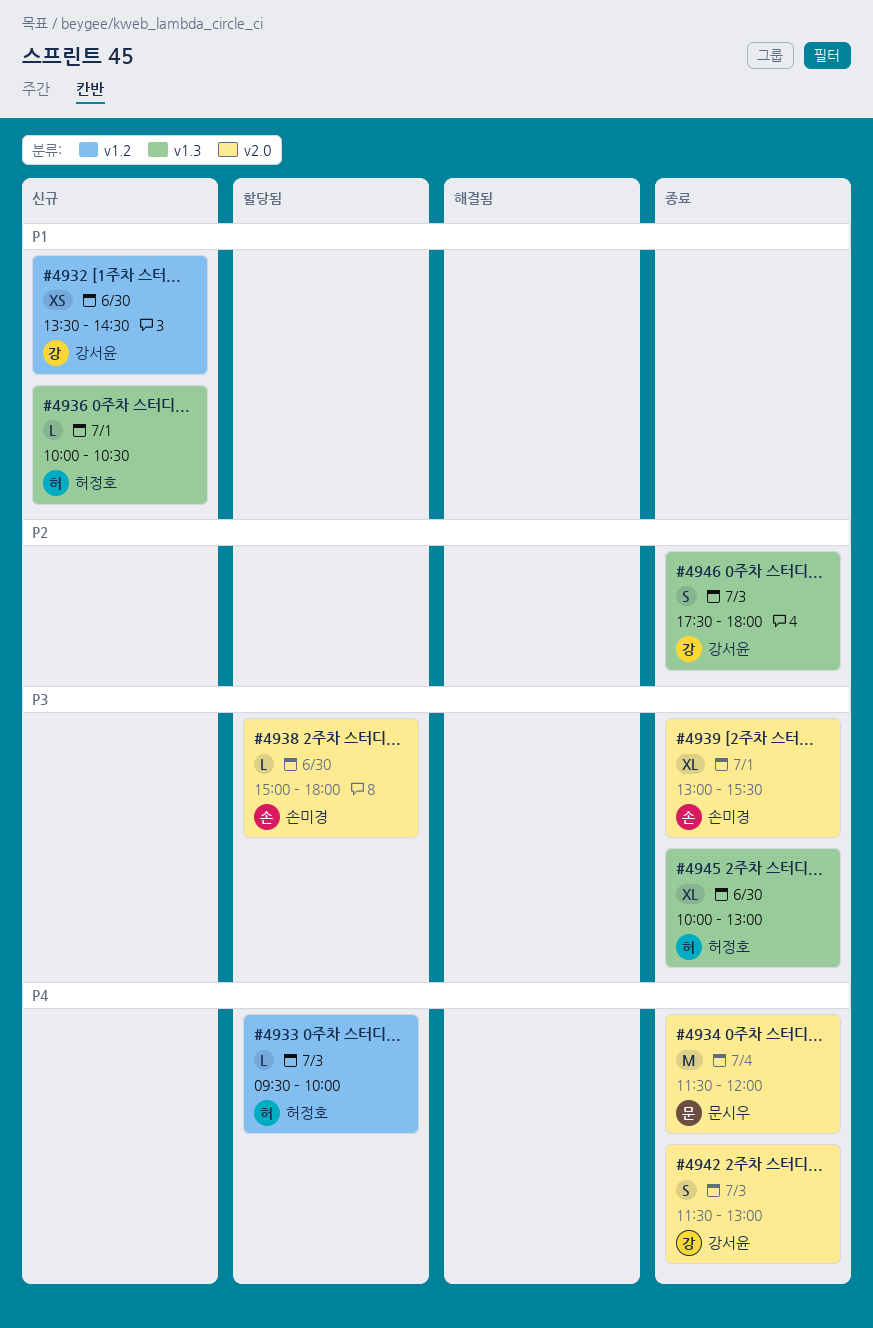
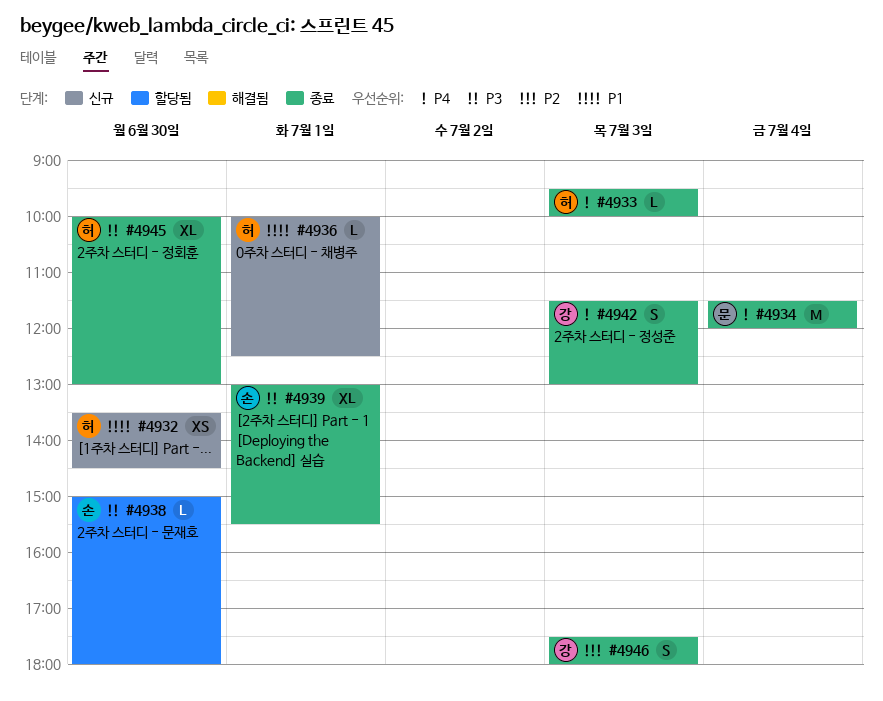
#4932, owner: 강서윤 -> 허정호
#4933, status: 할당됨 -> 종료
#4936, ends: 10:30 -> 12:30

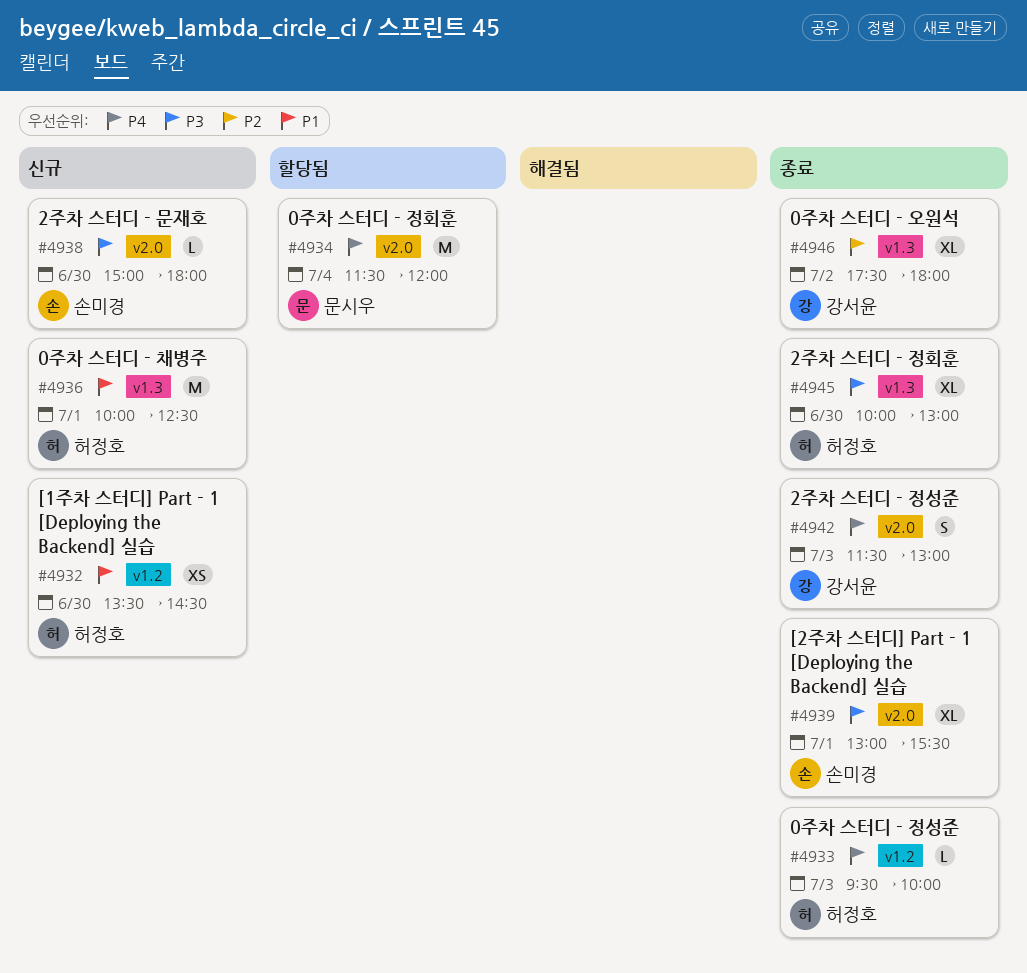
#4934, status: 종료 -> 할당됨
#4936, estimate: L -> M
#4938, status: 할당됨 -> 신규
#4946, estimate: S -> XL
#4946, day: Jul 3 -> Jul 2

